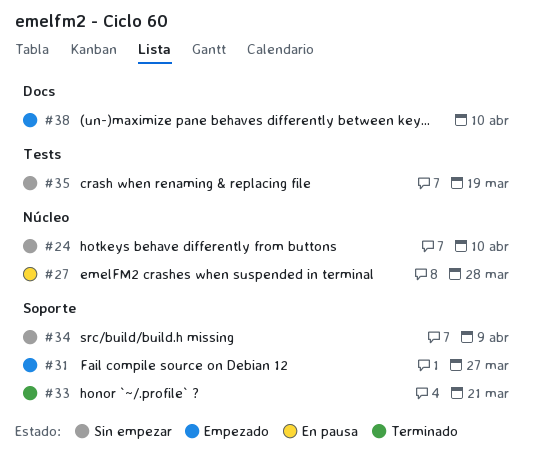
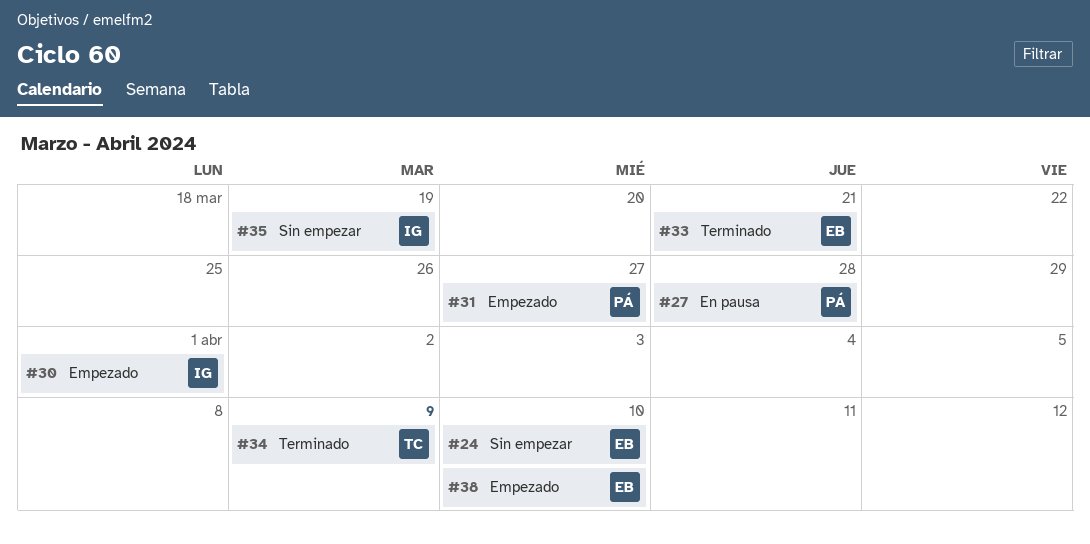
#30: none -> present
#34, status: Sin empezar -> Terminado

